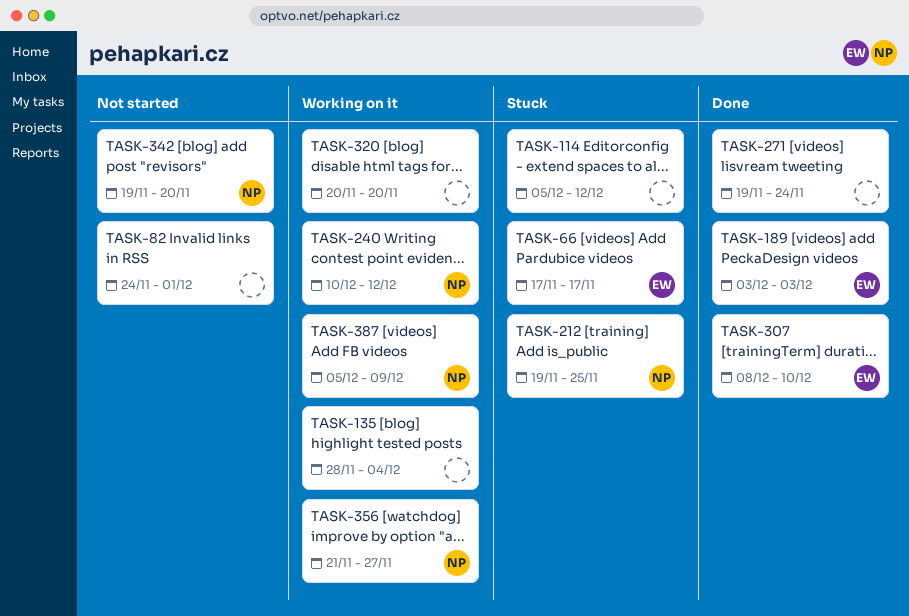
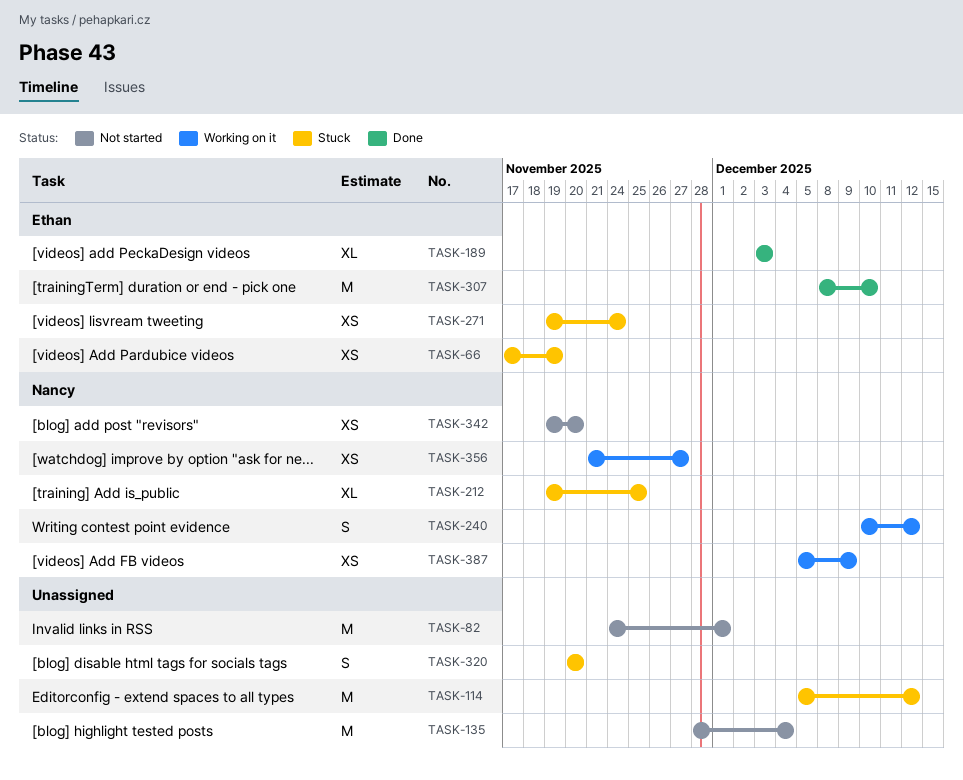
TASK-66, due: Nov 17 -> Nov 19
TASK-135, status: Working on it -> Not started
TASK-271, status: Done -> Stuck
TASK-271, owner: none -> Ethan
TASK-320, status: Working on it -> Stuck

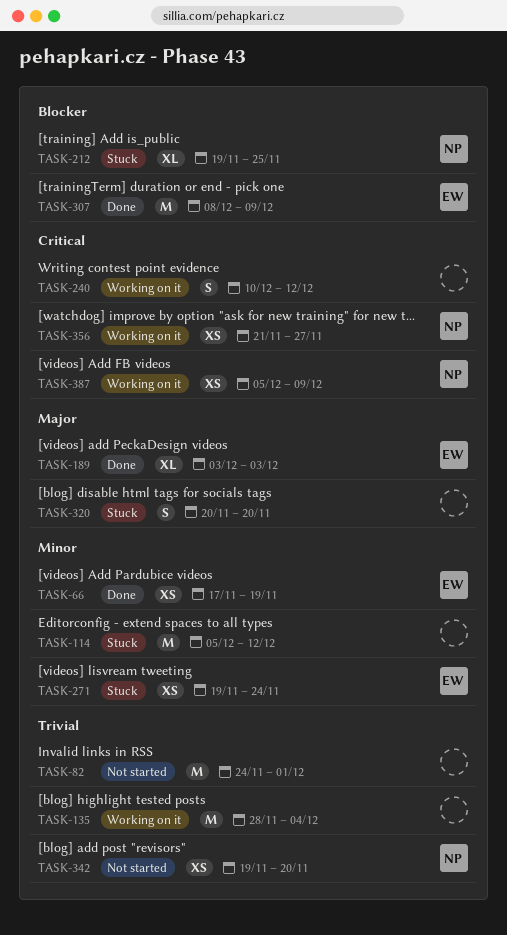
TASK-66, status: Stuck -> Done
TASK-135, status: Not started -> Working on it
TASK-240, owner: Nancy -> none
TASK-307, due: Dec 10 -> Dec 9

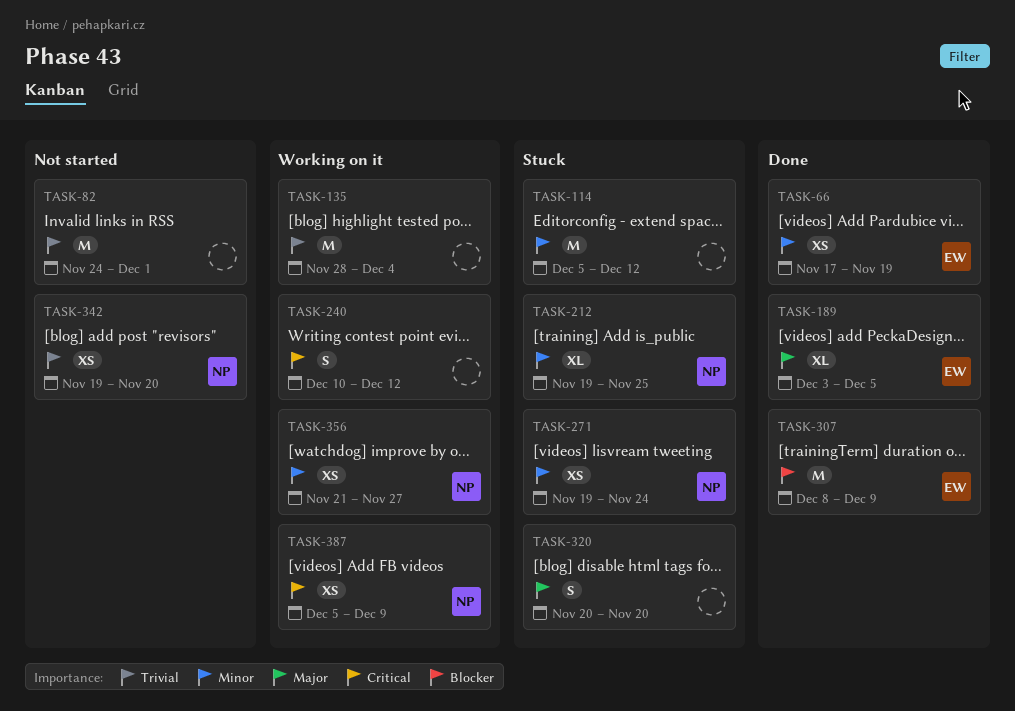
TASK-189, due: Dec 3 -> Dec 5
TASK-212, priority: Blocker -> Minor
TASK-271, owner: EW -> NP
TASK-356, priority: Critical -> Minor

